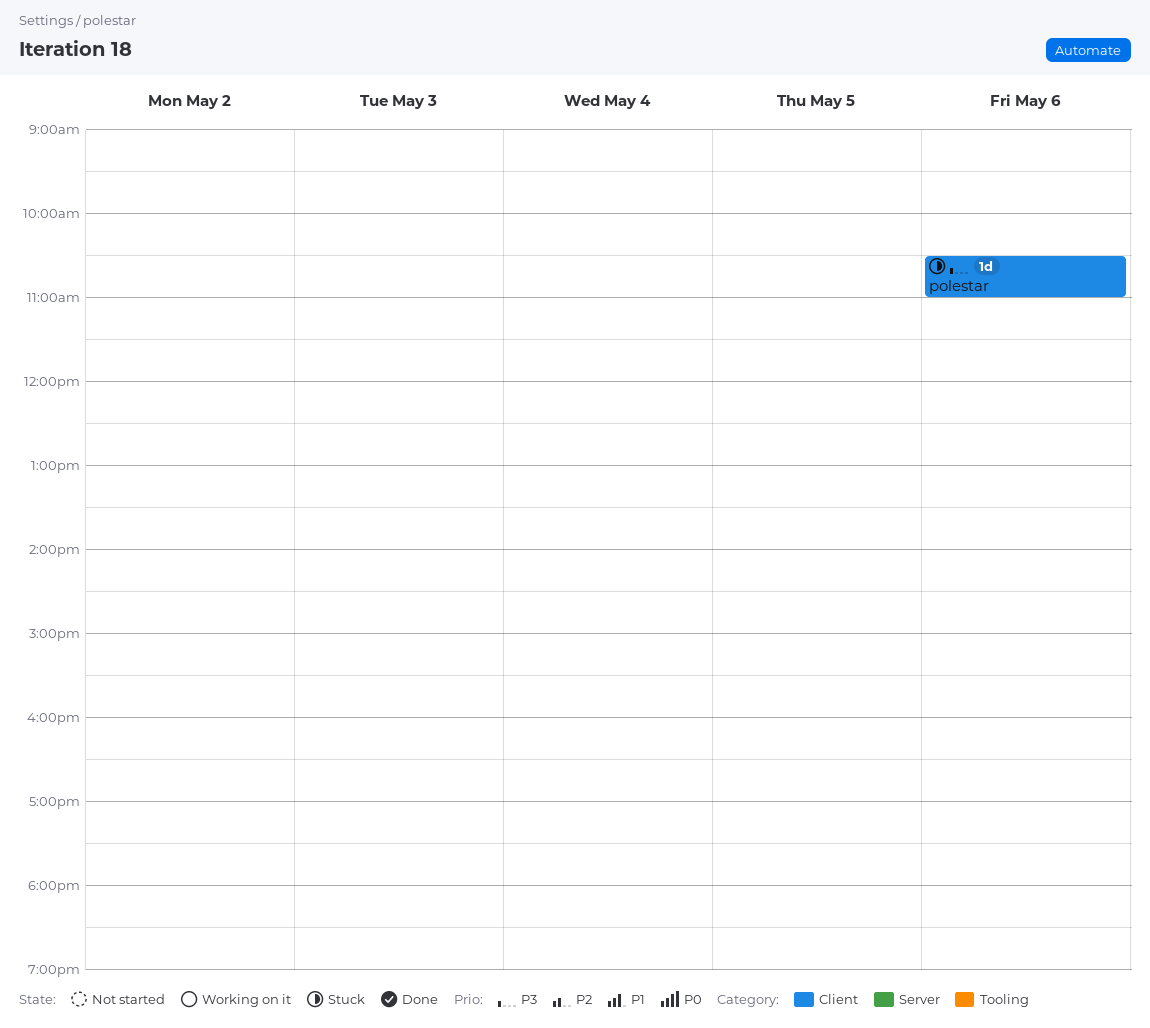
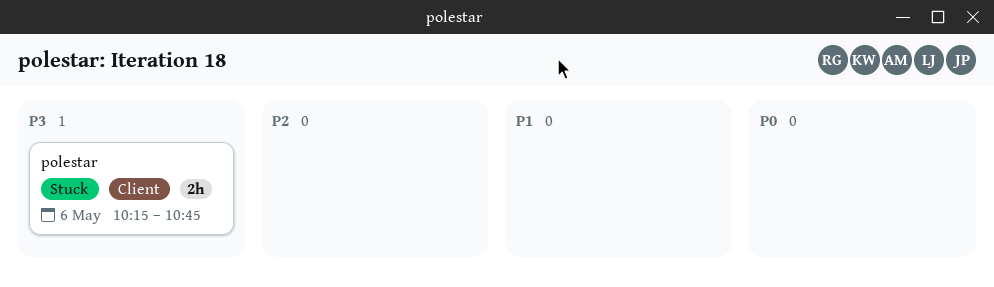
polestar, estimate: 1d -> 2h
polestar, begins: 10:30 -> 10:15
polestar, ends: 11:00 -> 10:45

